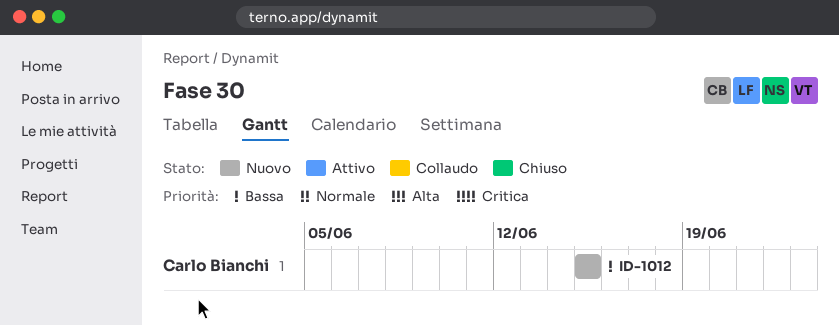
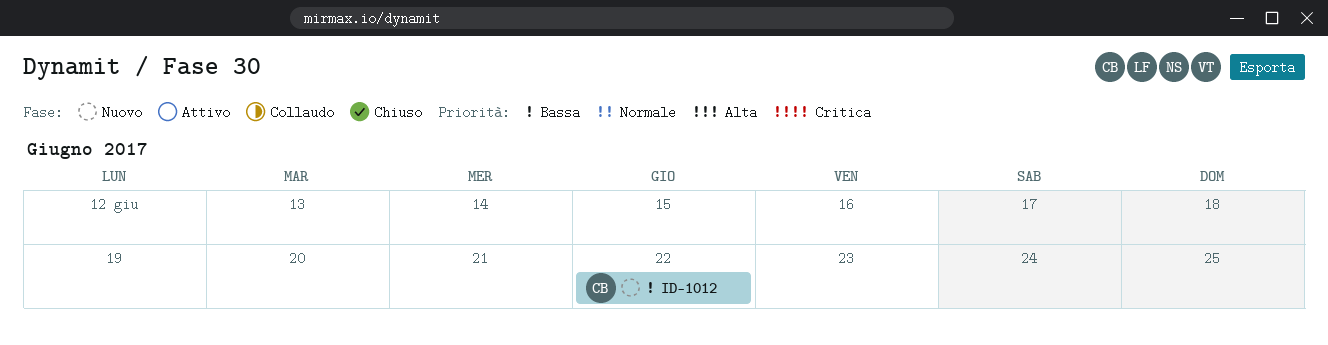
ID-1012, start: Jun 15 -> Jun 22
ID-1012, due: Jun 15 -> Jun 22

